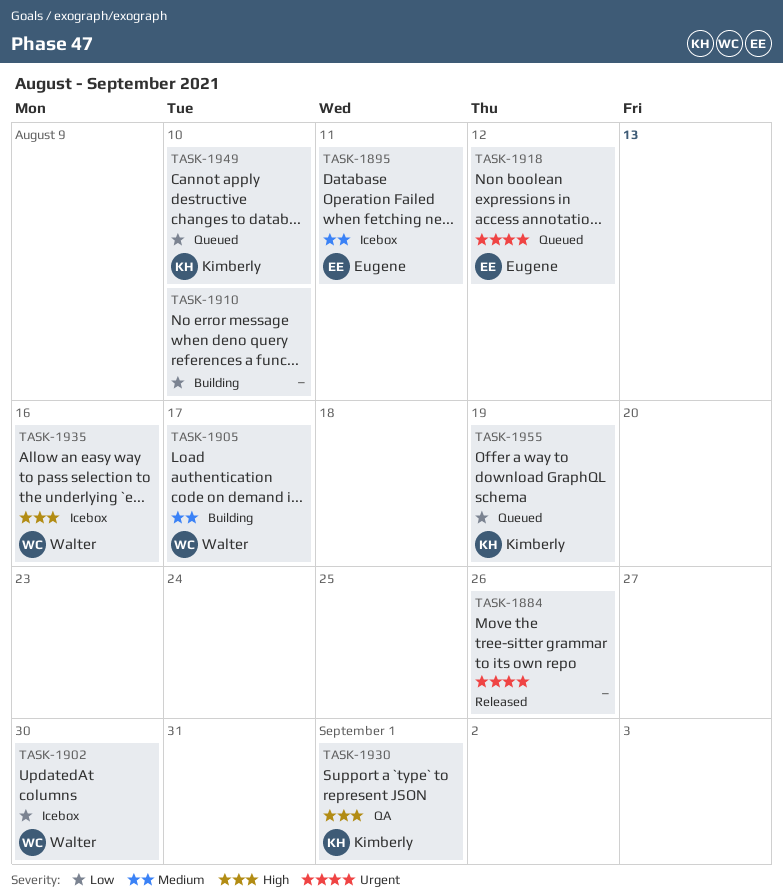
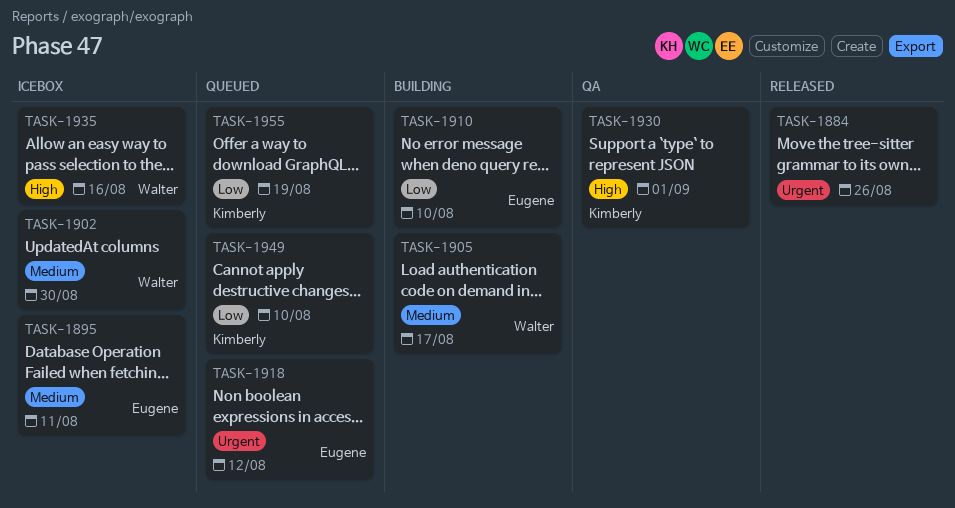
TASK-1902, priority: Low -> Medium
TASK-1910, owner: none -> Eugene

